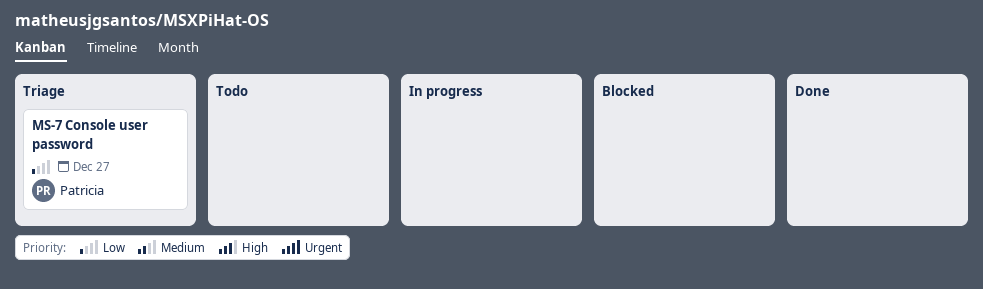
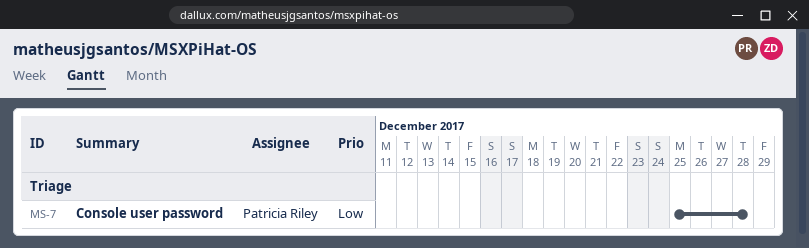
MS-7, due: Dec 27 -> Dec 28

